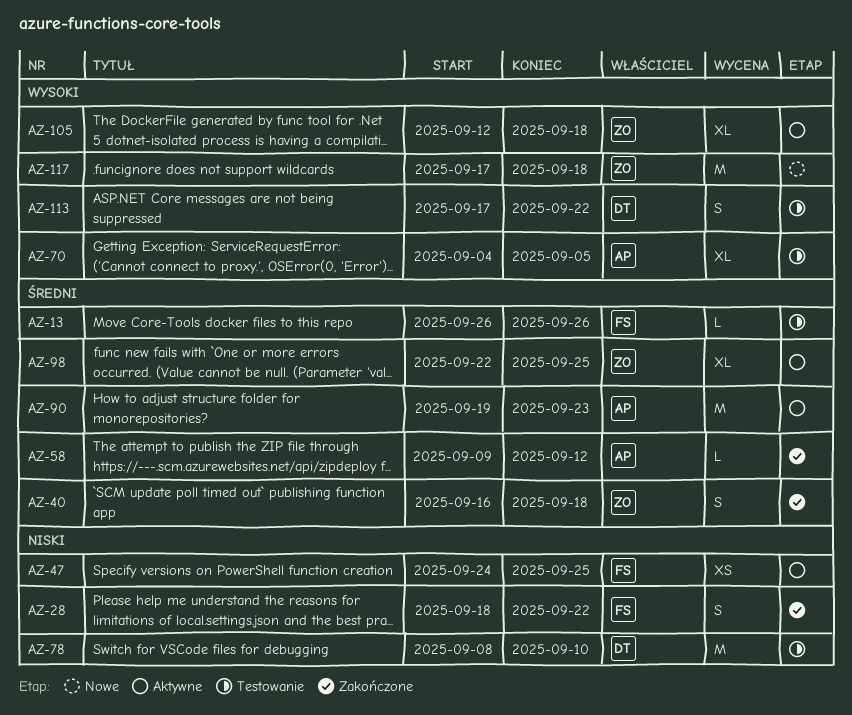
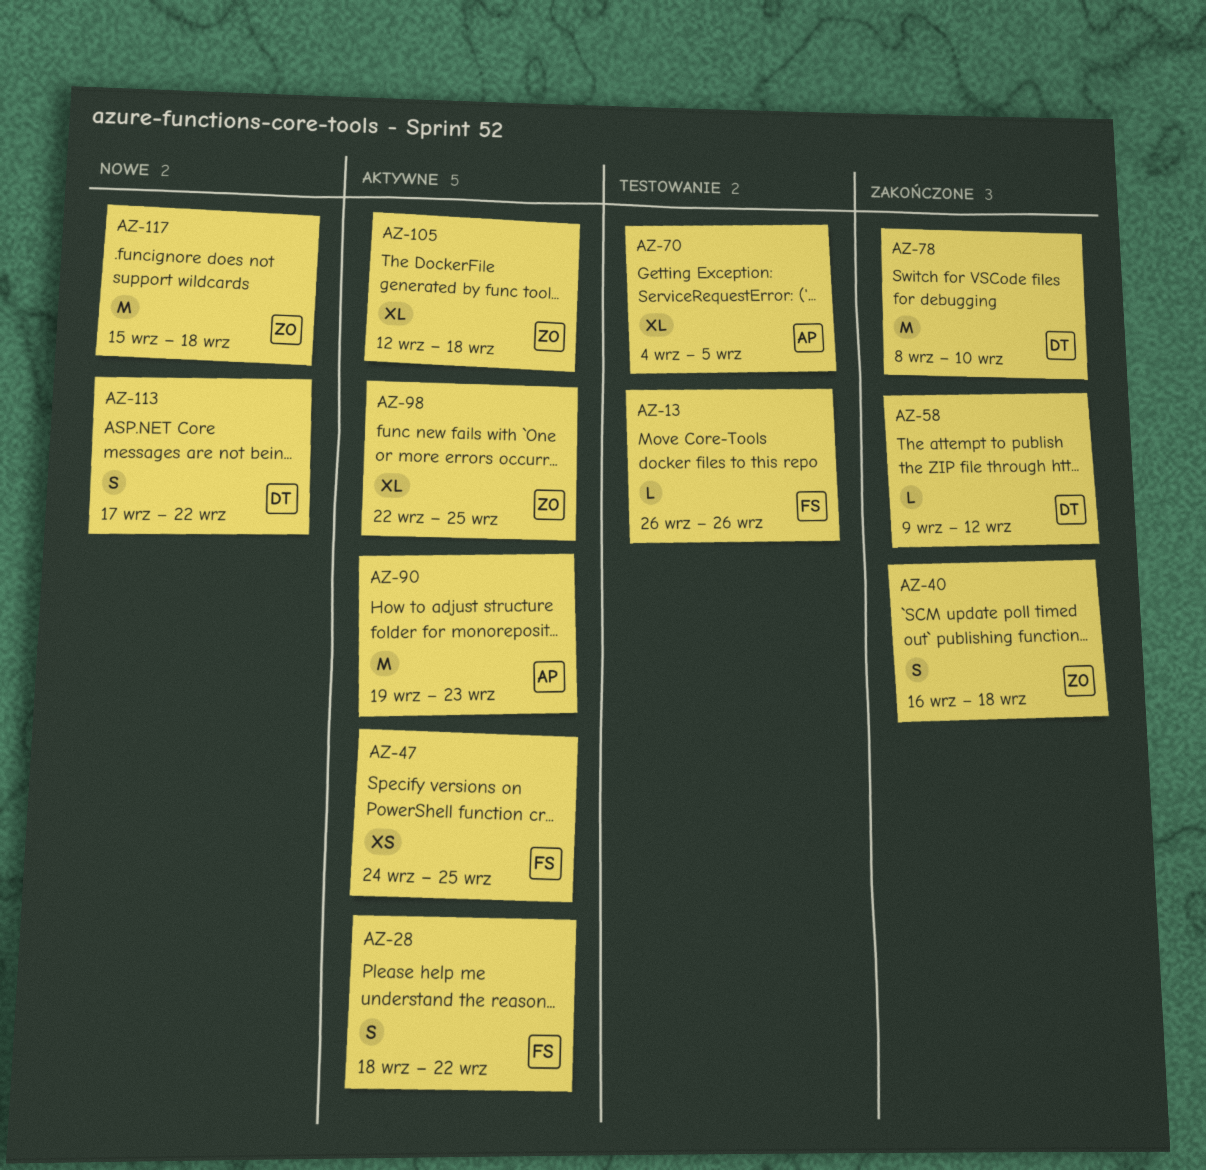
AZ-28, status: Zakończone -> Aktywne
AZ-58, owner: AP -> DT
AZ-78, status: Testowanie -> Zakończone
AZ-113, status: Testowanie -> Nowe
AZ-117, start: Sep 17 -> Sep 15

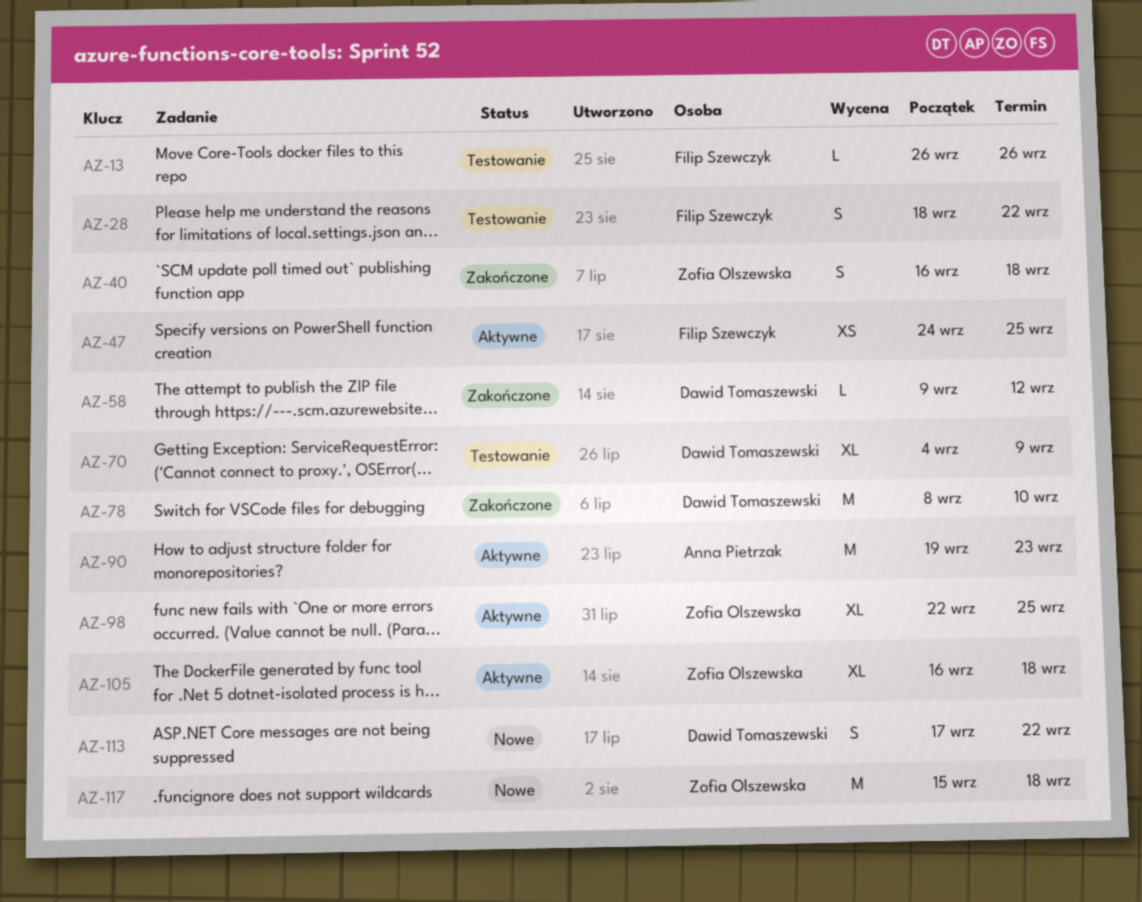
AZ-28, status: Aktywne -> Testowanie
AZ-70, owner: Anna Pietrzak -> Dawid Tomaszewski
AZ-70, due: Sep 5 -> Sep 9
AZ-105, start: Sep 12 -> Sep 16

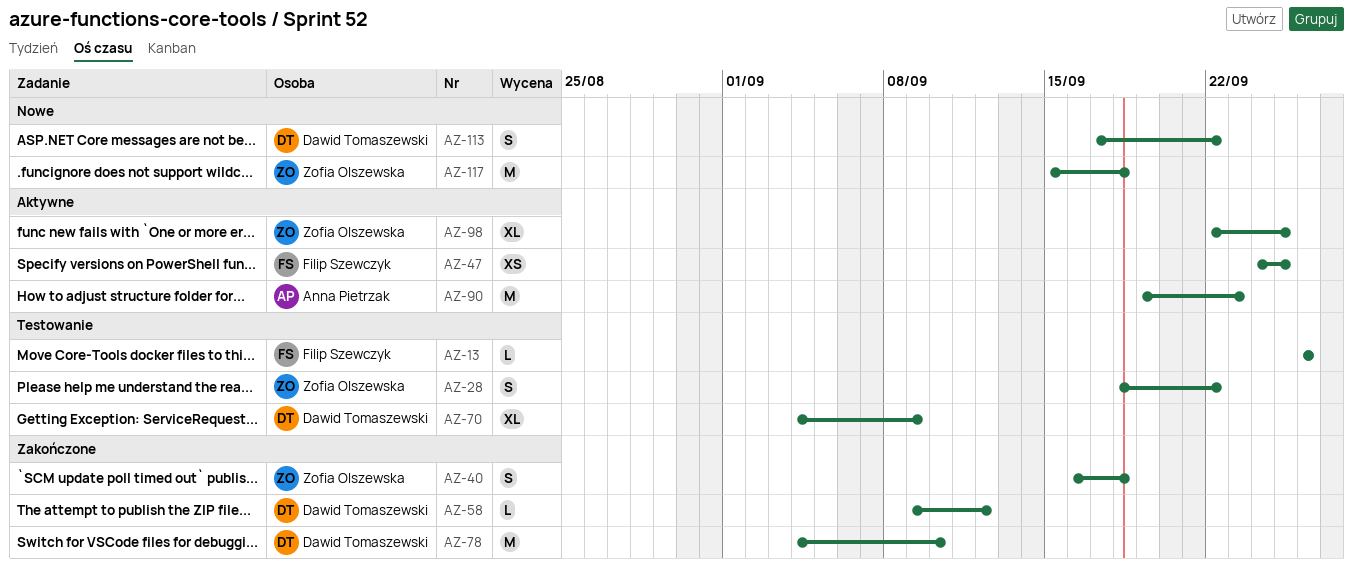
AZ-28, owner: Filip Szewczyk -> Zofia Olszewska
AZ-78, start: Sep 8 -> Sep 4
AZ-105: present -> none

